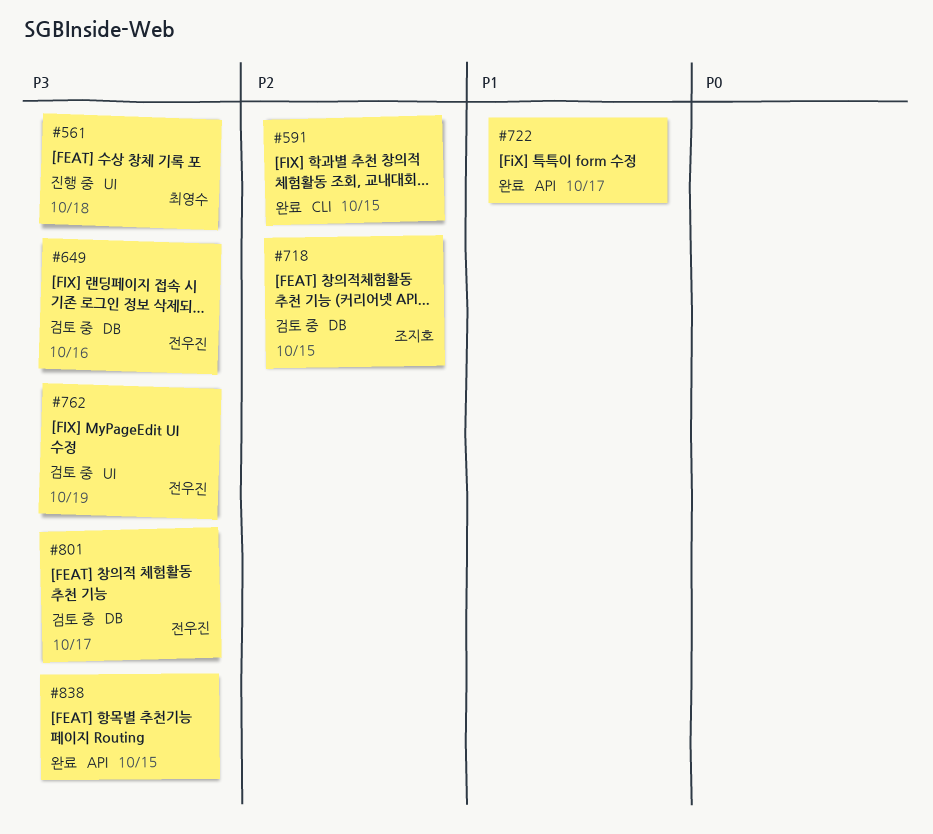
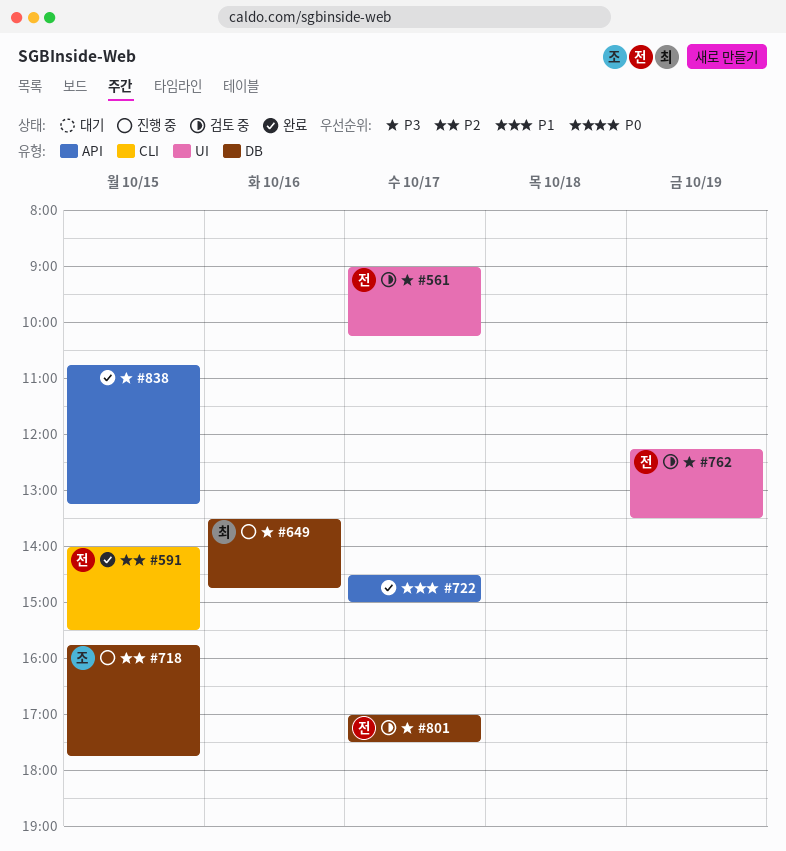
#561, status: 진행 중 -> 검토 중
#561, owner: 최영수 -> 전우진
#561, day: Oct 18 -> Oct 17
#591, owner: none -> 전우진
#649, status: 검토 중 -> 진행 중
#649, owner: 전우진 -> 최영수
#718, status: 검토 중 -> 진행 중

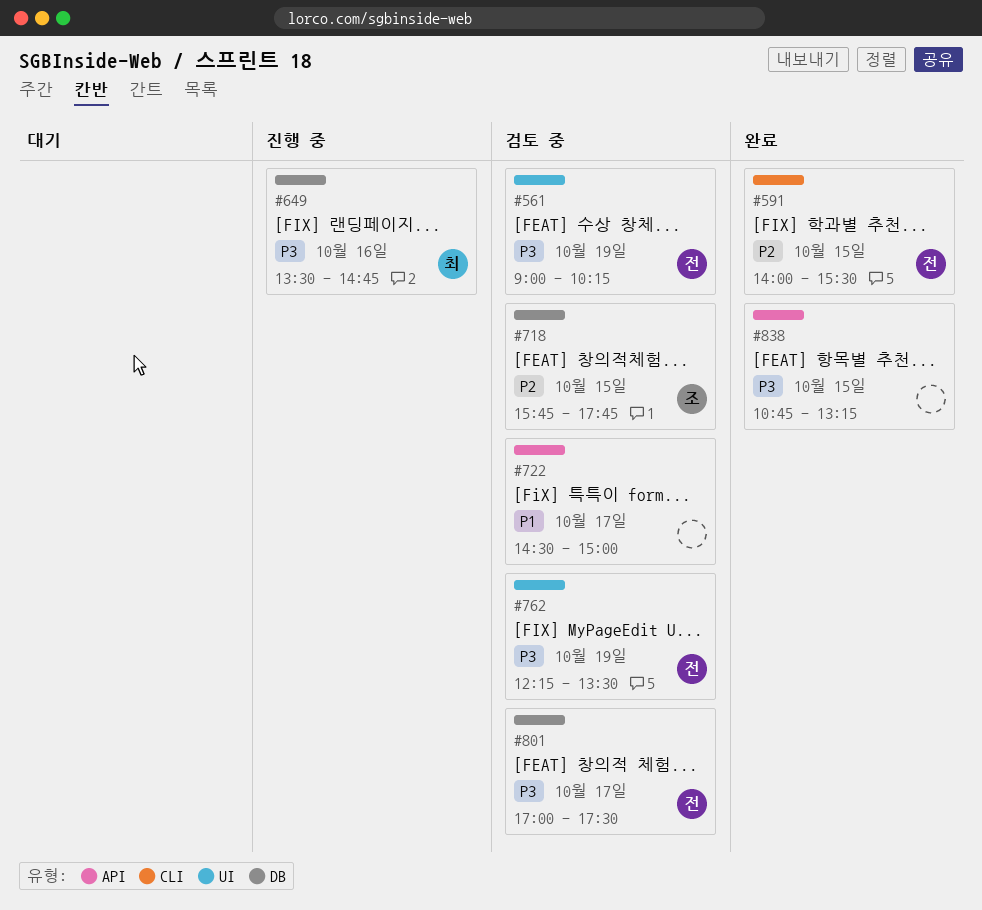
#561, day: Oct 17 -> Oct 19
#718, status: 진행 중 -> 검토 중
#722, status: 완료 -> 검토 중

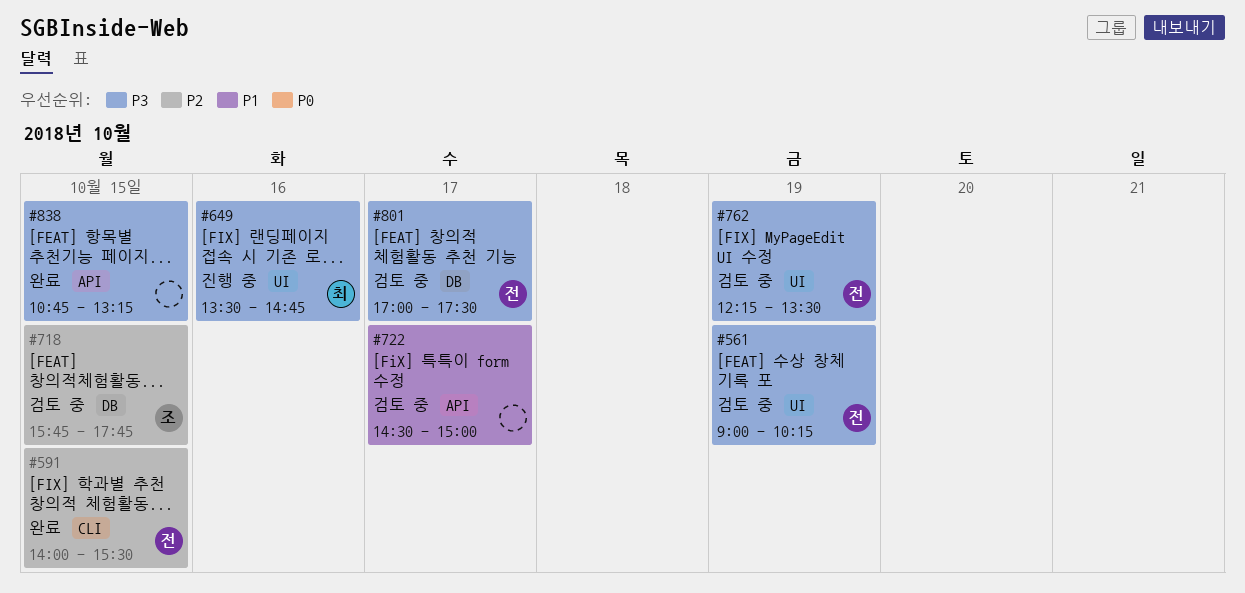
#649, label: DB -> UI

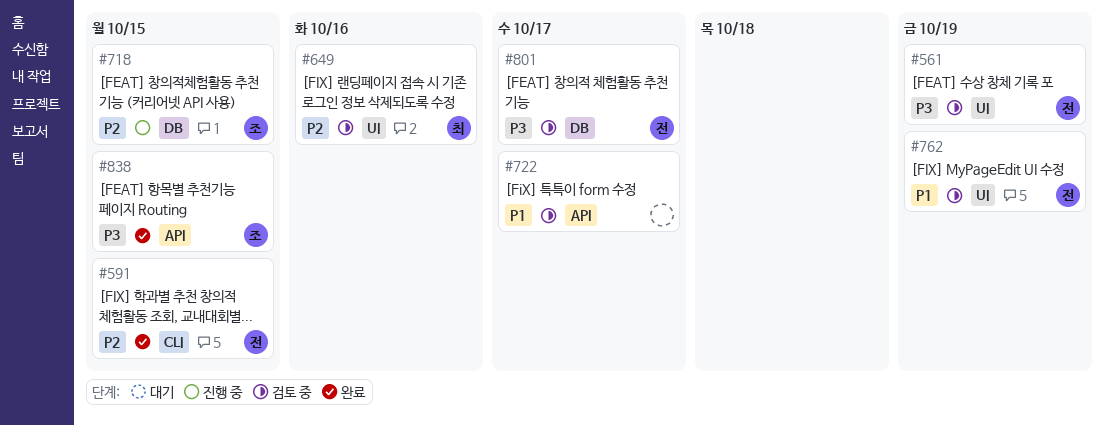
#649, status: 진행 중 -> 검토 중
#649, priority: P3 -> P2
#718, status: 검토 중 -> 진행 중
#762, priority: P3 -> P1
#838, owner: none -> 조

